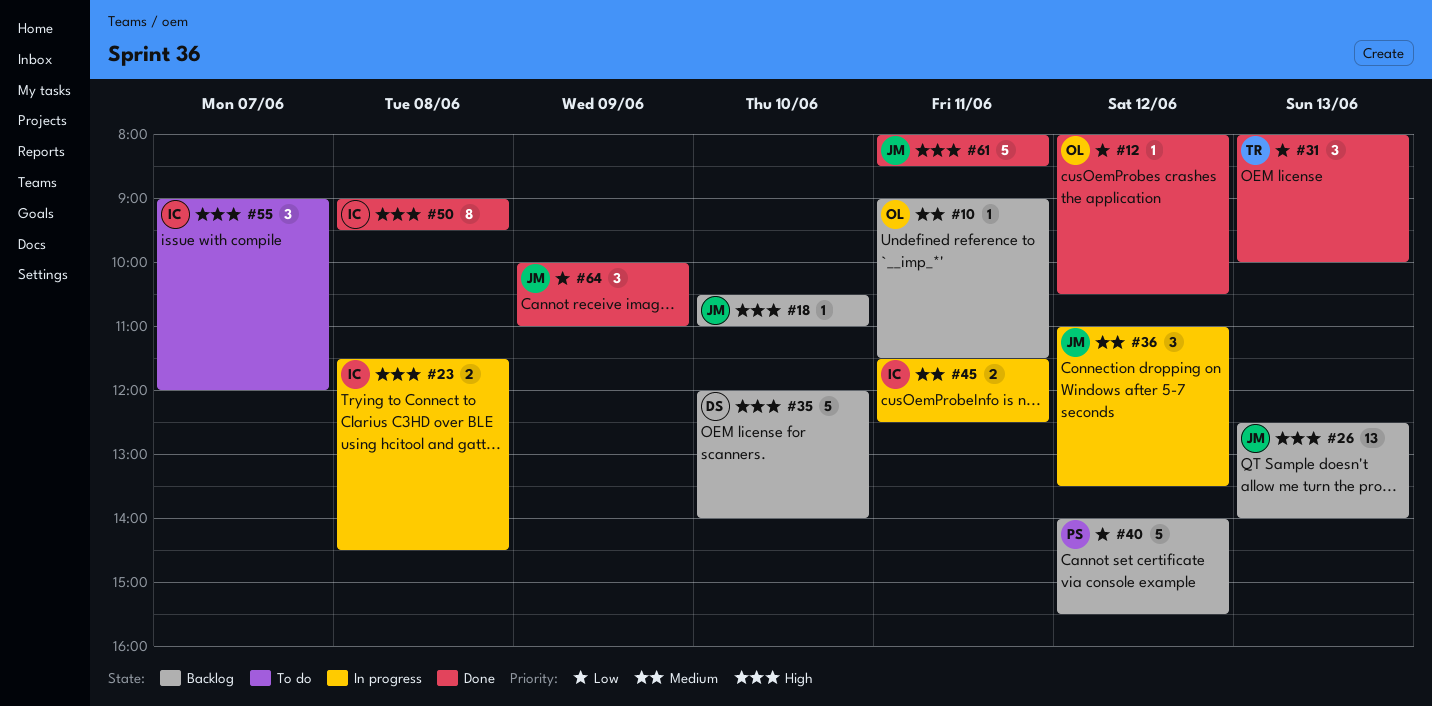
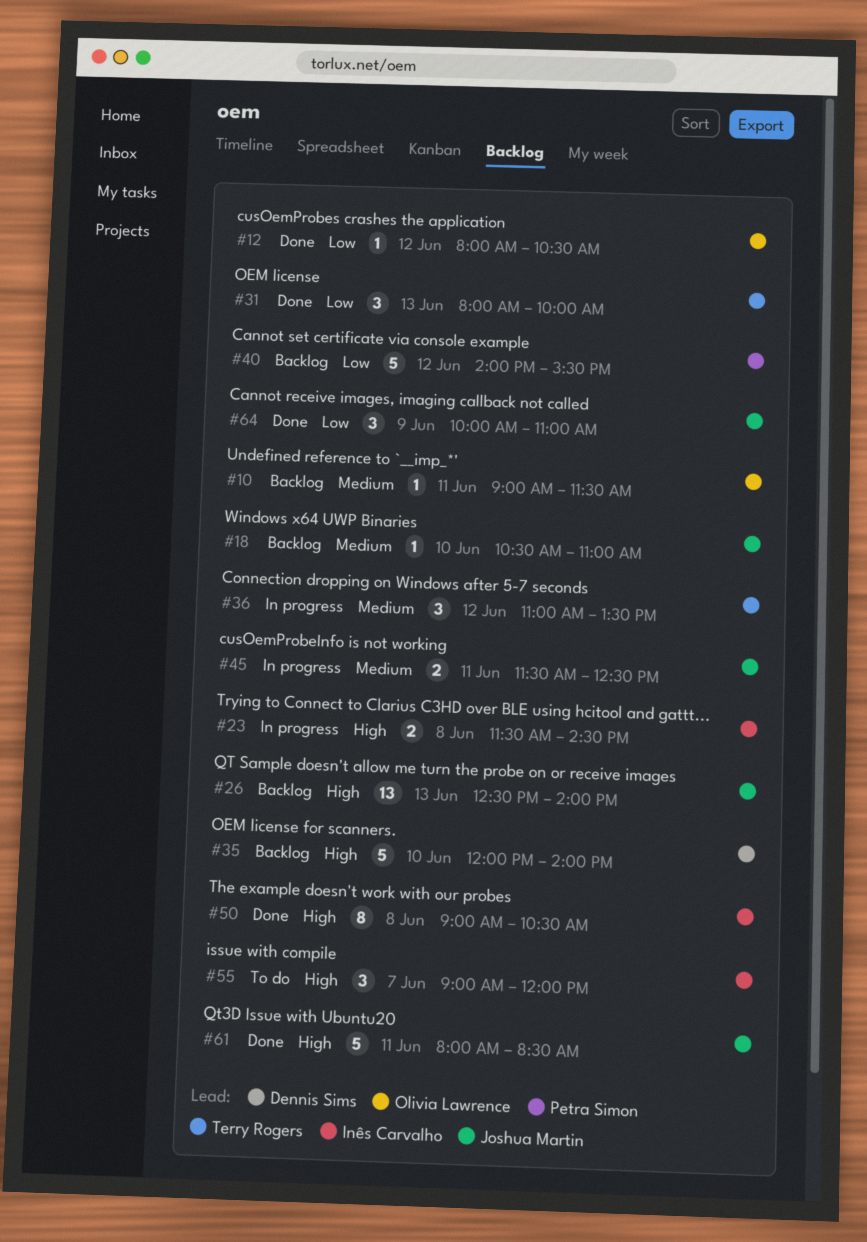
#18, priority: High -> Medium
#36, owner: Joshua Martin -> Terry Rogers
#45, owner: Inês Carvalho -> Joshua Martin
#50, ends: 09:30 -> 10:30

